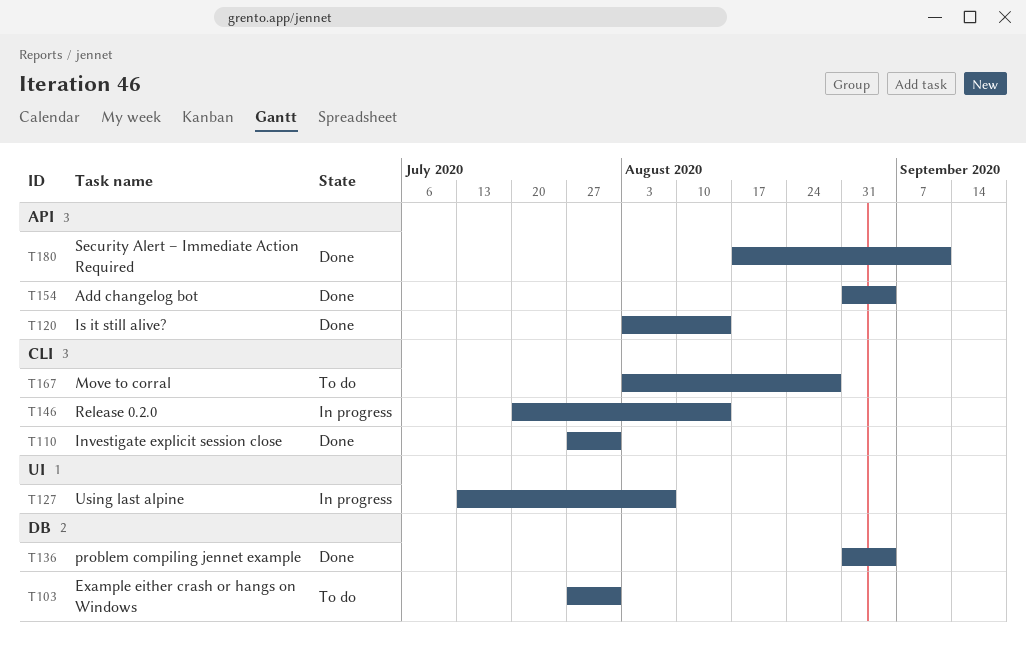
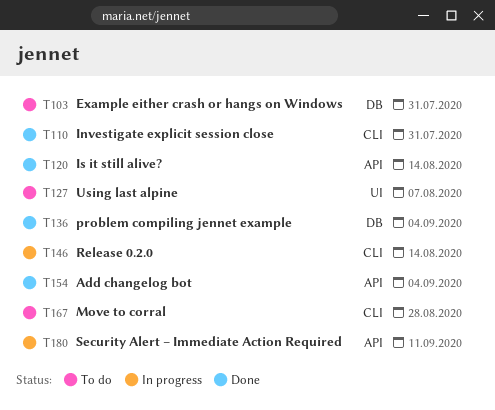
T127, status: In progress -> To do
T180, status: Done -> In progress

